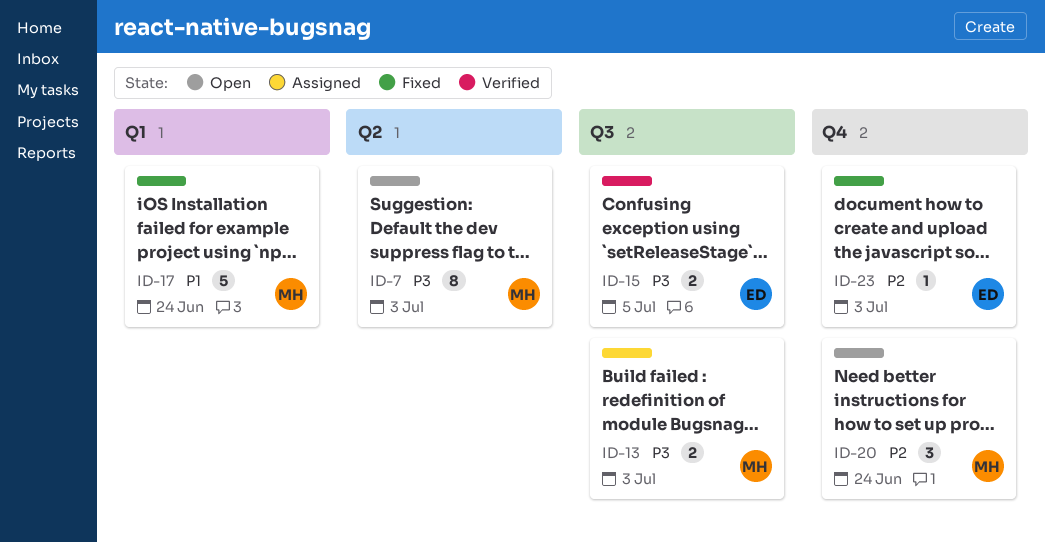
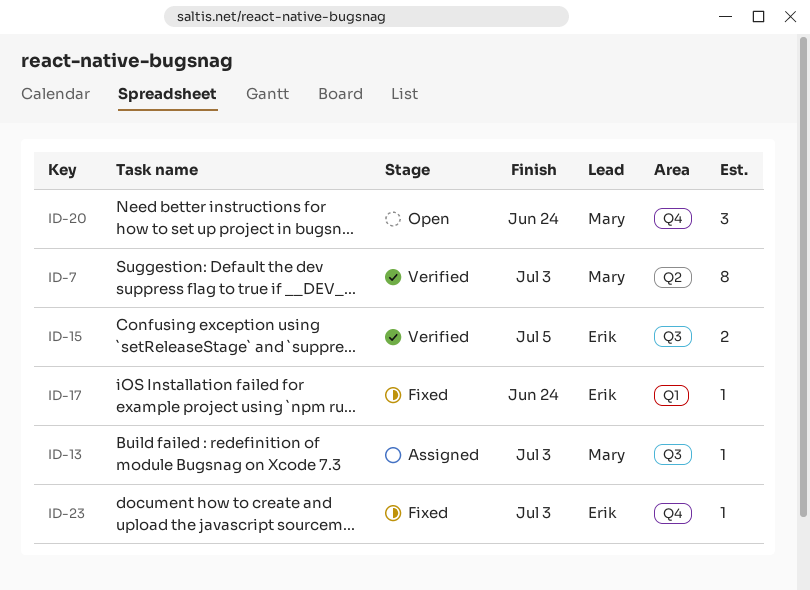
ID-7, status: Open -> Verified
ID-13, estimate: 2 -> 1
ID-17, owner: Mary -> Erik
ID-17, estimate: 5 -> 1

